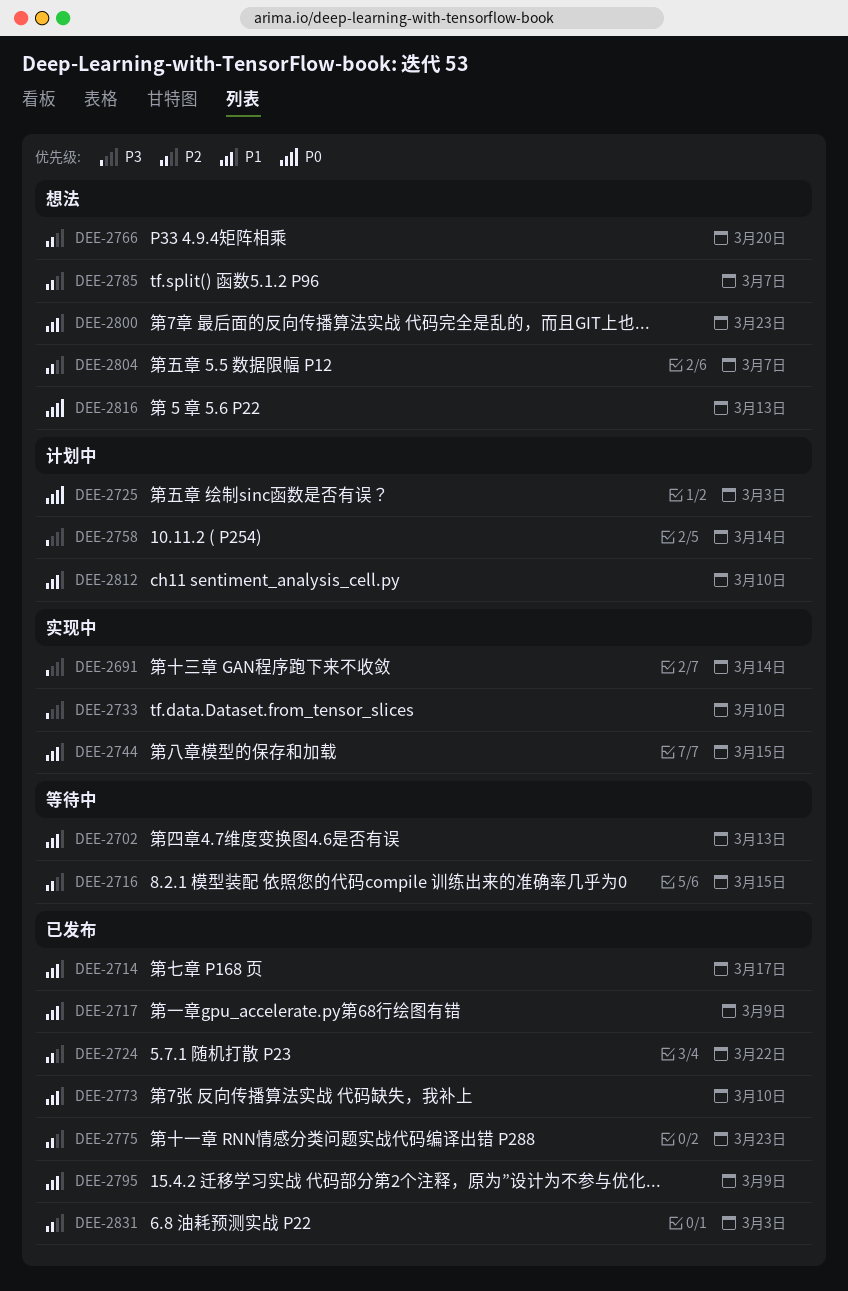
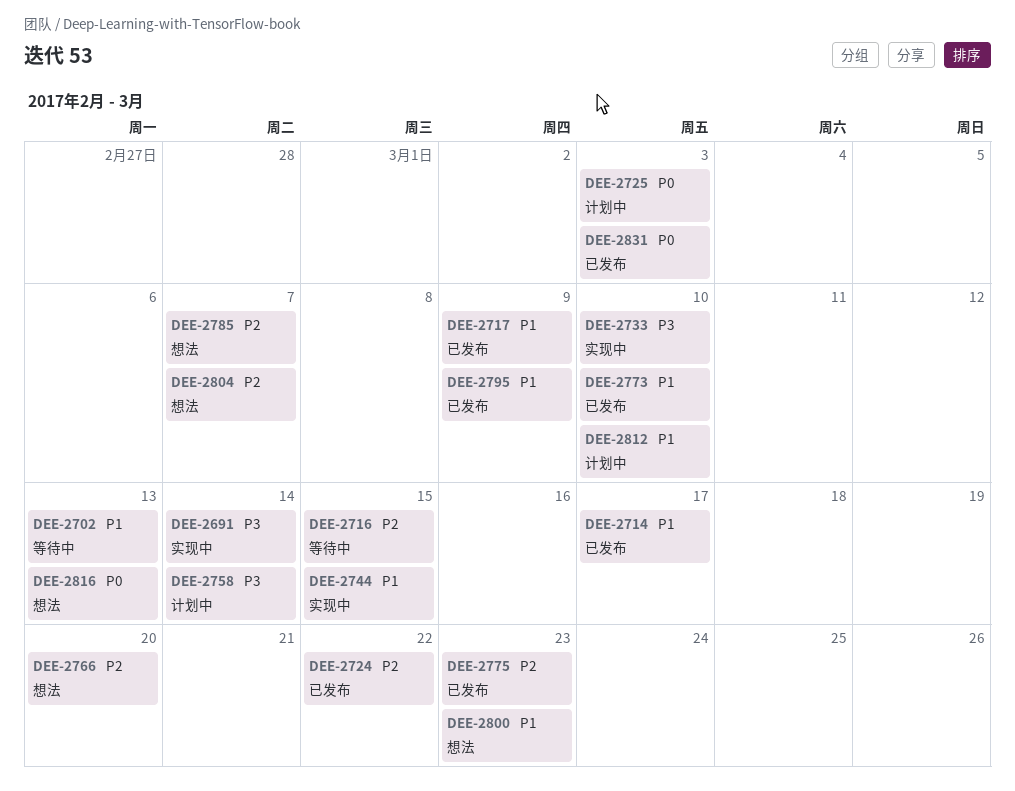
DEE-2831, priority: P2 -> P0

